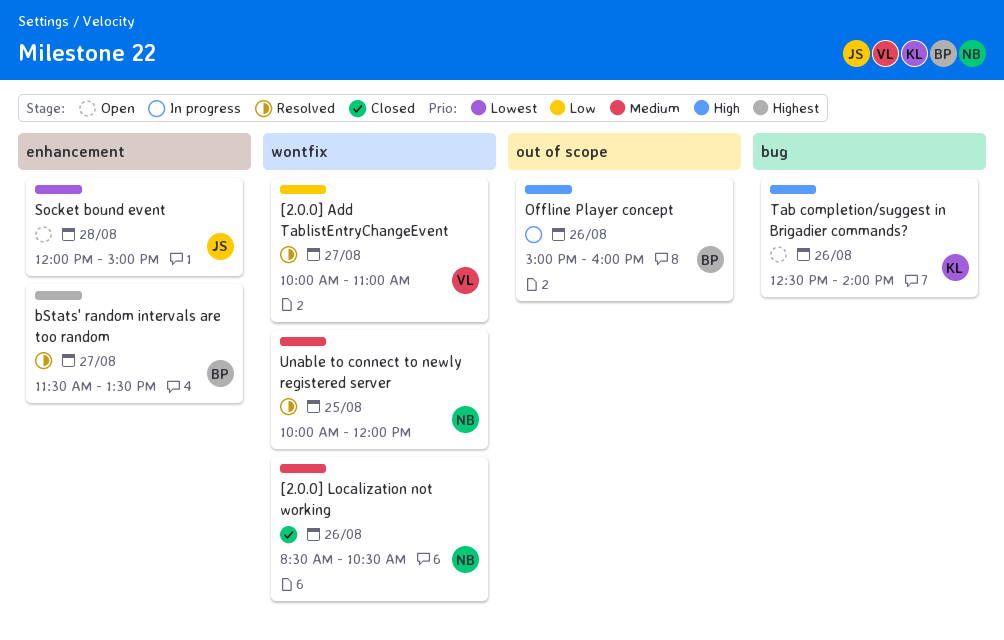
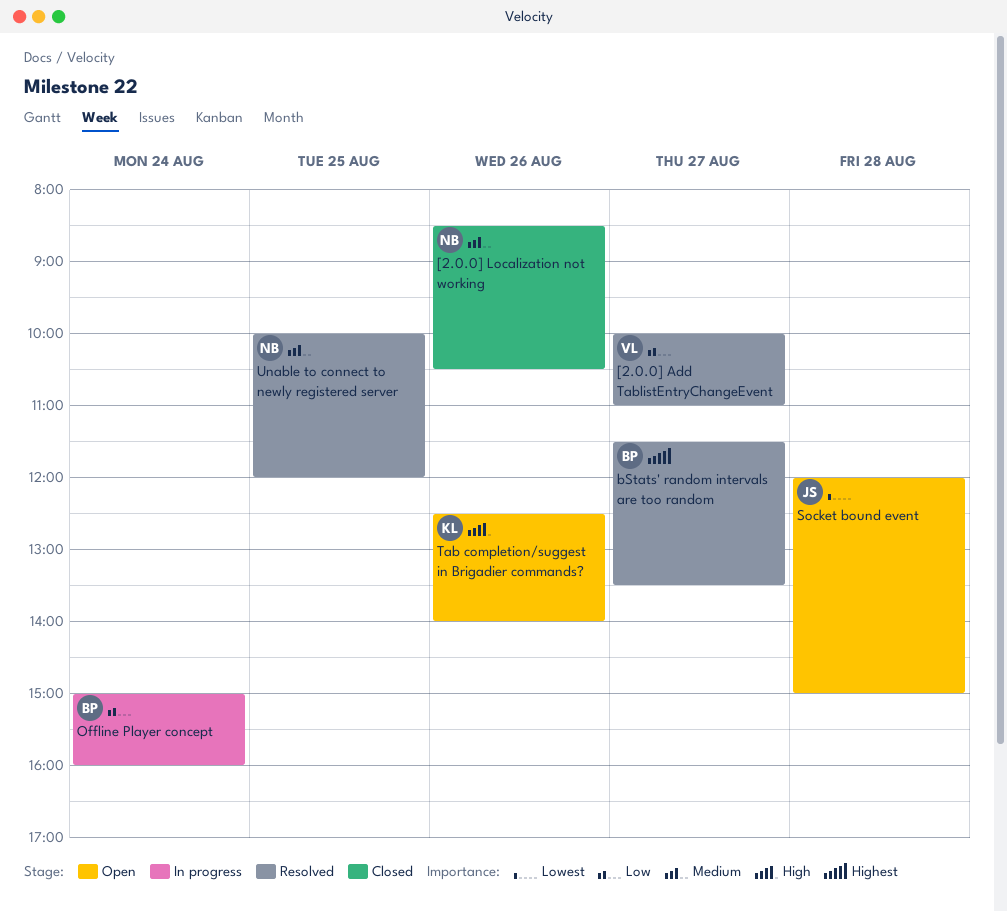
Offline Player concept, priority: High -> Low
Offline Player concept, day: Aug 26 -> Aug 24

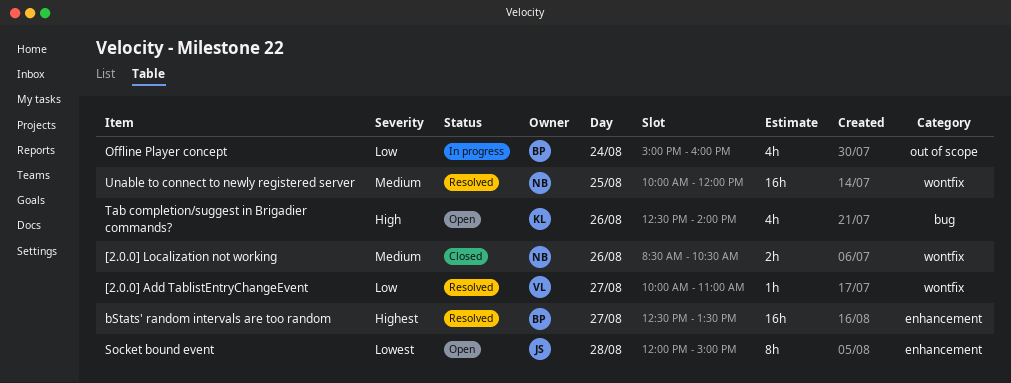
bStats' random intervals are too random, begins: 11:30 -> 12:30

